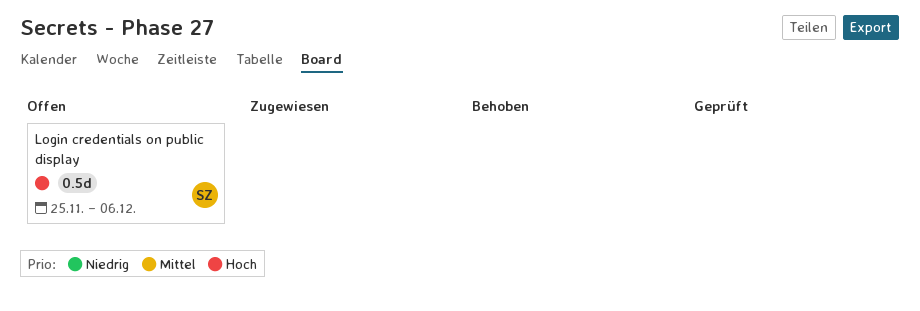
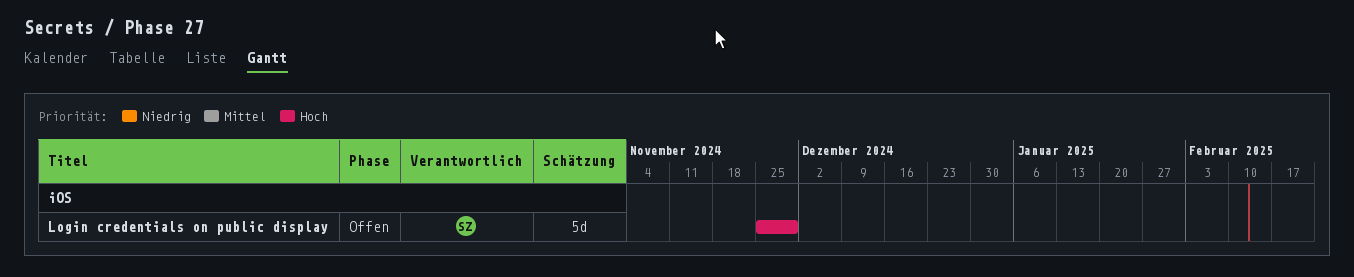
Login credentials on public display, estimate: 0.5d -> 5d
Login credentials on public display, due: Dec 6 -> Nov 29

